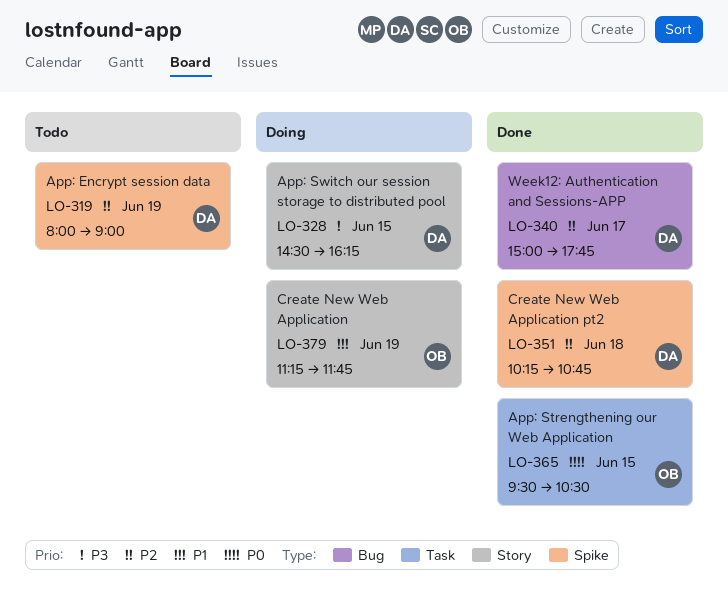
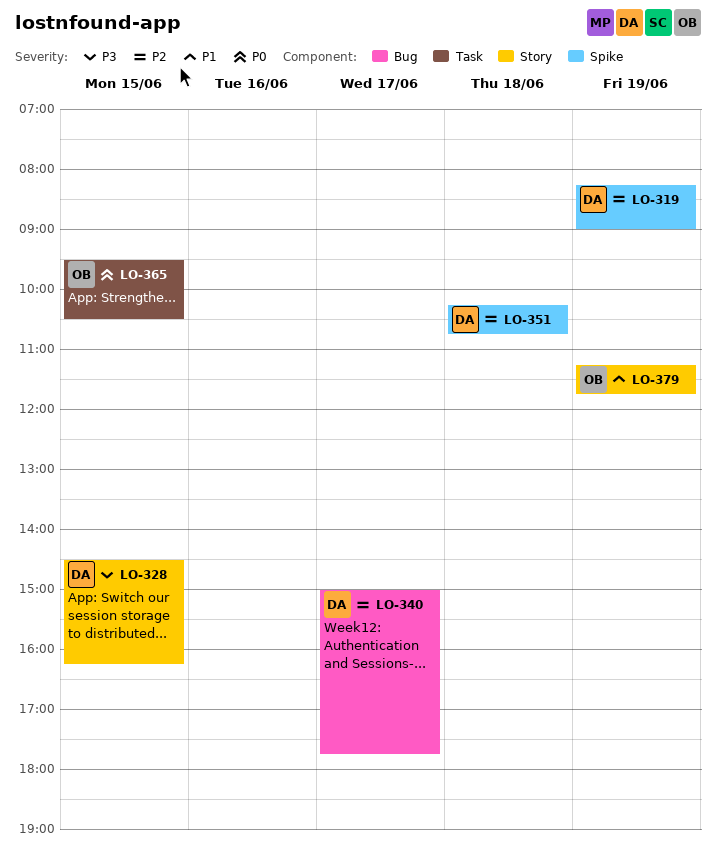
LO-319, begins: 08:00 -> 08:15

